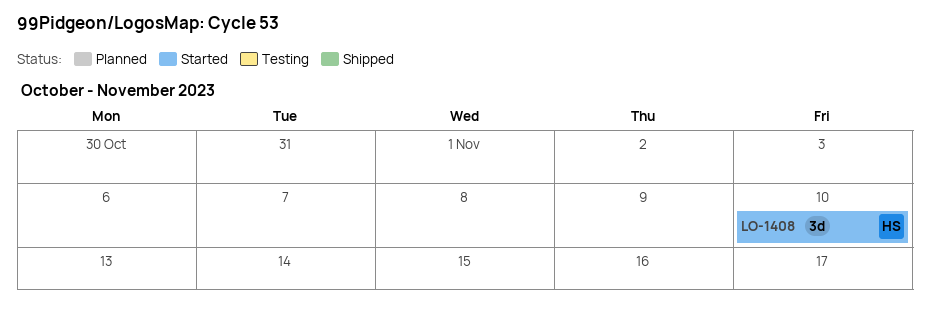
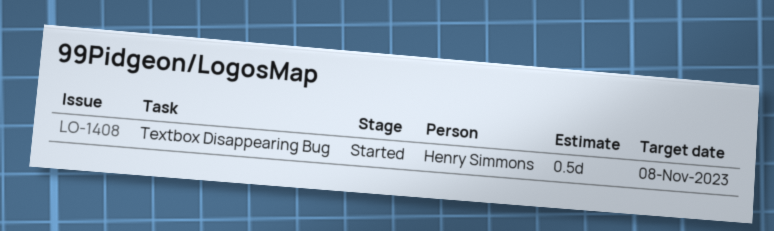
LO-1408, estimate: 3d -> 0.5d
LO-1408, due: Nov 10 -> Nov 8

